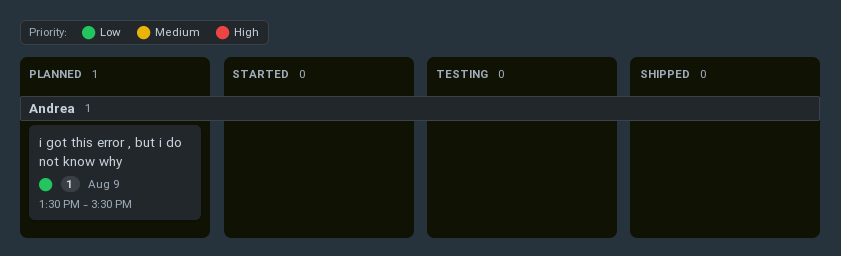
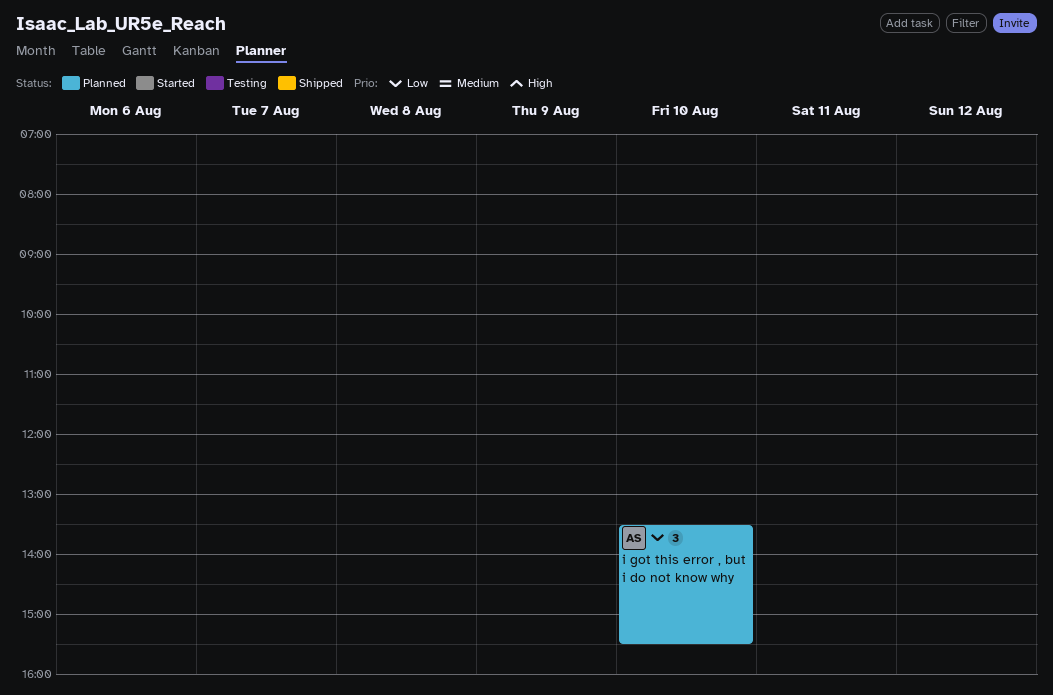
i got this error , but i do not know why, estimate: 1 -> 3
i got this error , but i do not know why, day: Aug 9 -> Aug 10

